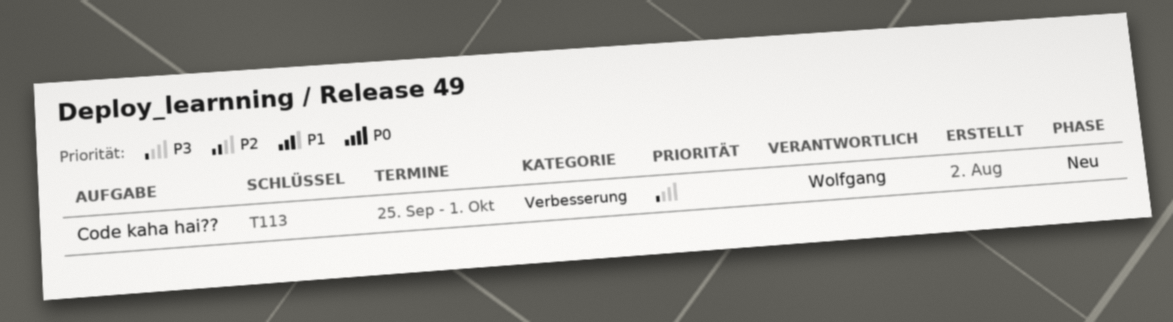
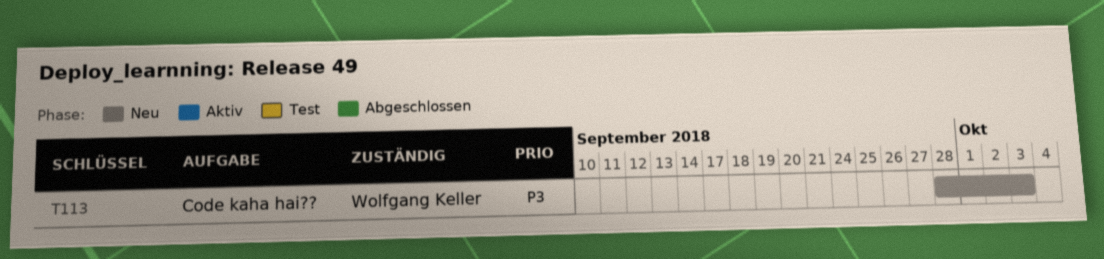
T113, start: Sep 25 -> Sep 28
T113, due: Oct 1 -> Oct 3

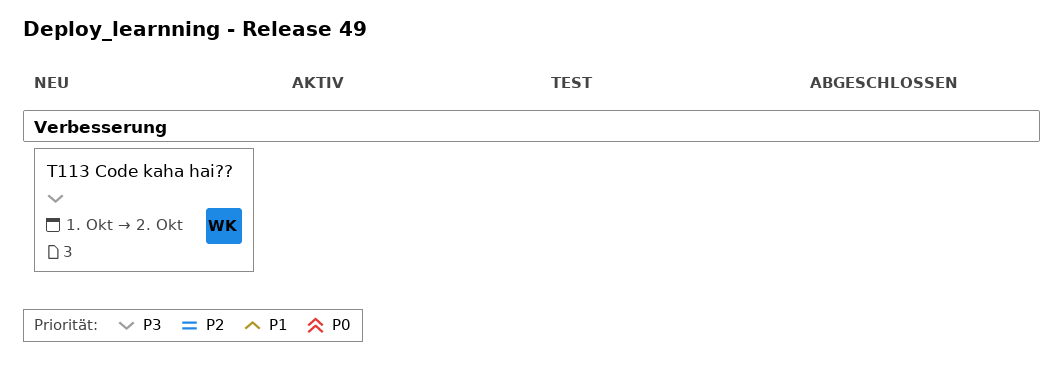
T113, start: Sep 28 -> Oct 1
T113, due: Oct 3 -> Oct 2

